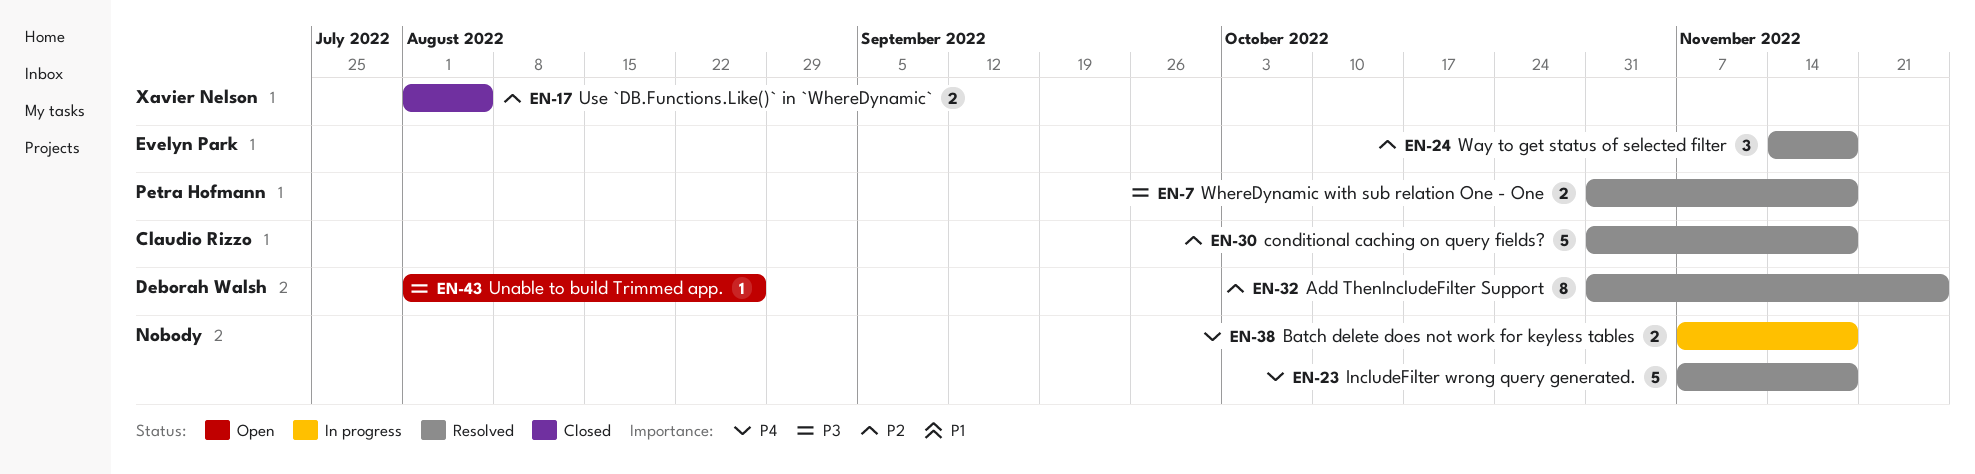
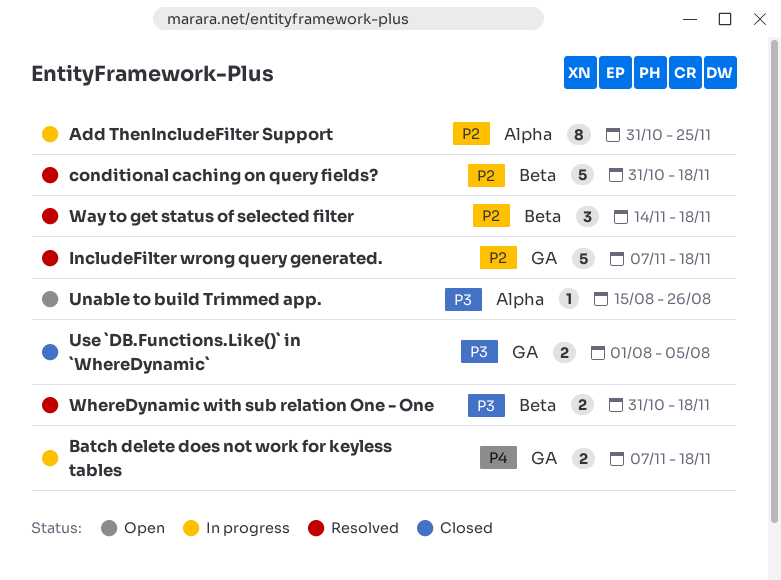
Add ThenIncludeFilter Support, status: Resolved -> In progress
IncludeFilter wrong query generated., priority: P4 -> P2
Unable to build Trimmed app., start: Aug 1 -> Aug 15
Use `DB.Functions.Like()` in `WhereDynamic`, priority: P2 -> P3

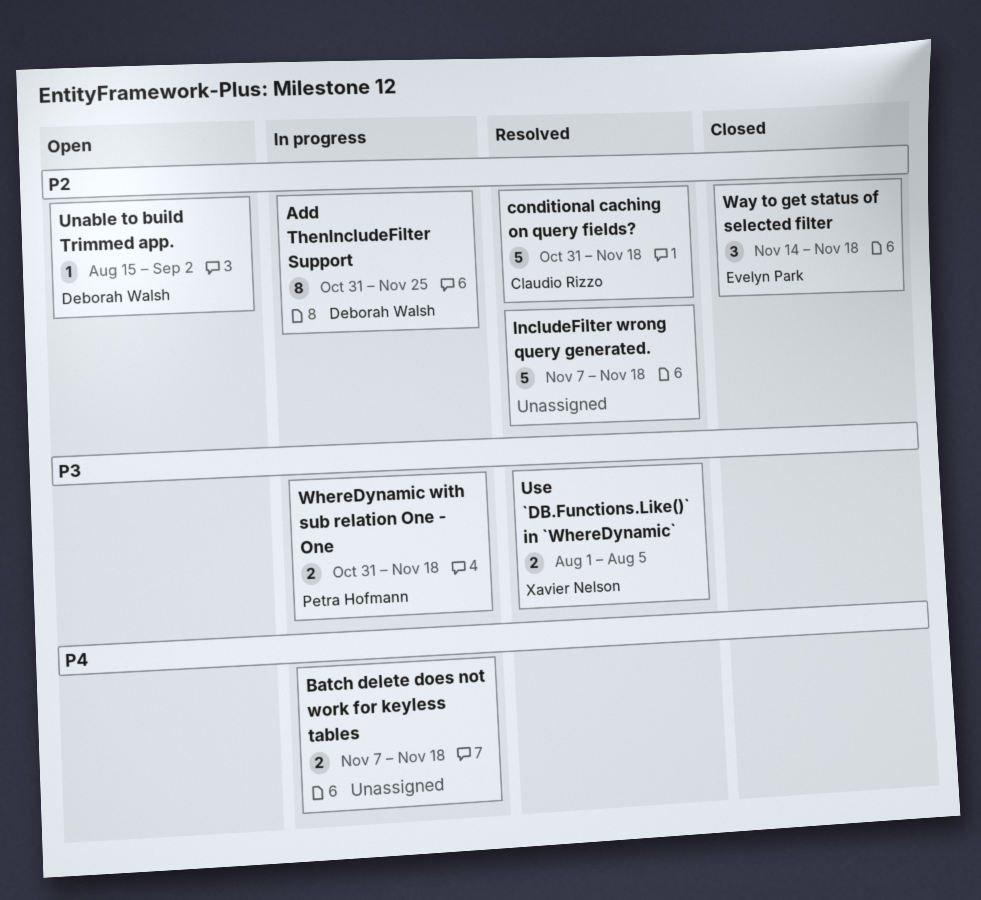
Unable to build Trimmed app., priority: P3 -> P2
Unable to build Trimmed app., due: Aug 26 -> Sep 2
Use `DB.Functions.Like()` in `WhereDynamic`, status: Closed -> Resolved
Way to get status of selected filter, status: Resolved -> Closed
WhereDynamic with sub relation One - One, status: Resolved -> In progress

